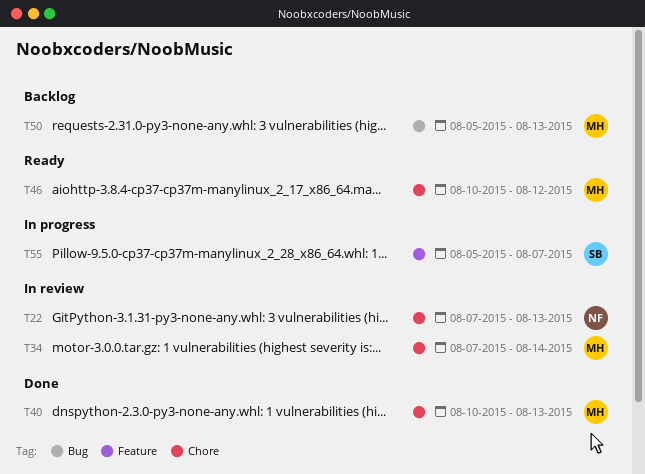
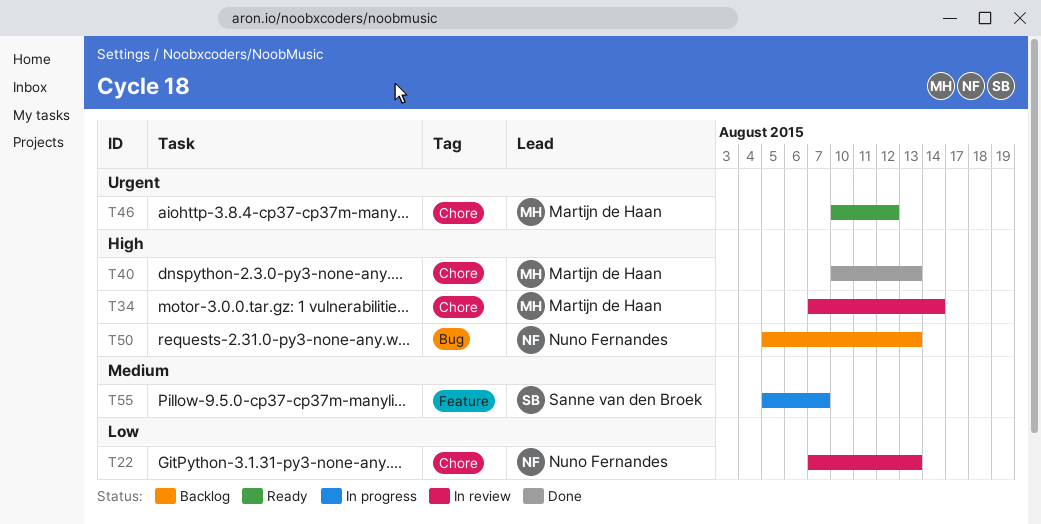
T50, owner: Martijn de Haan -> Nuno Fernandes

